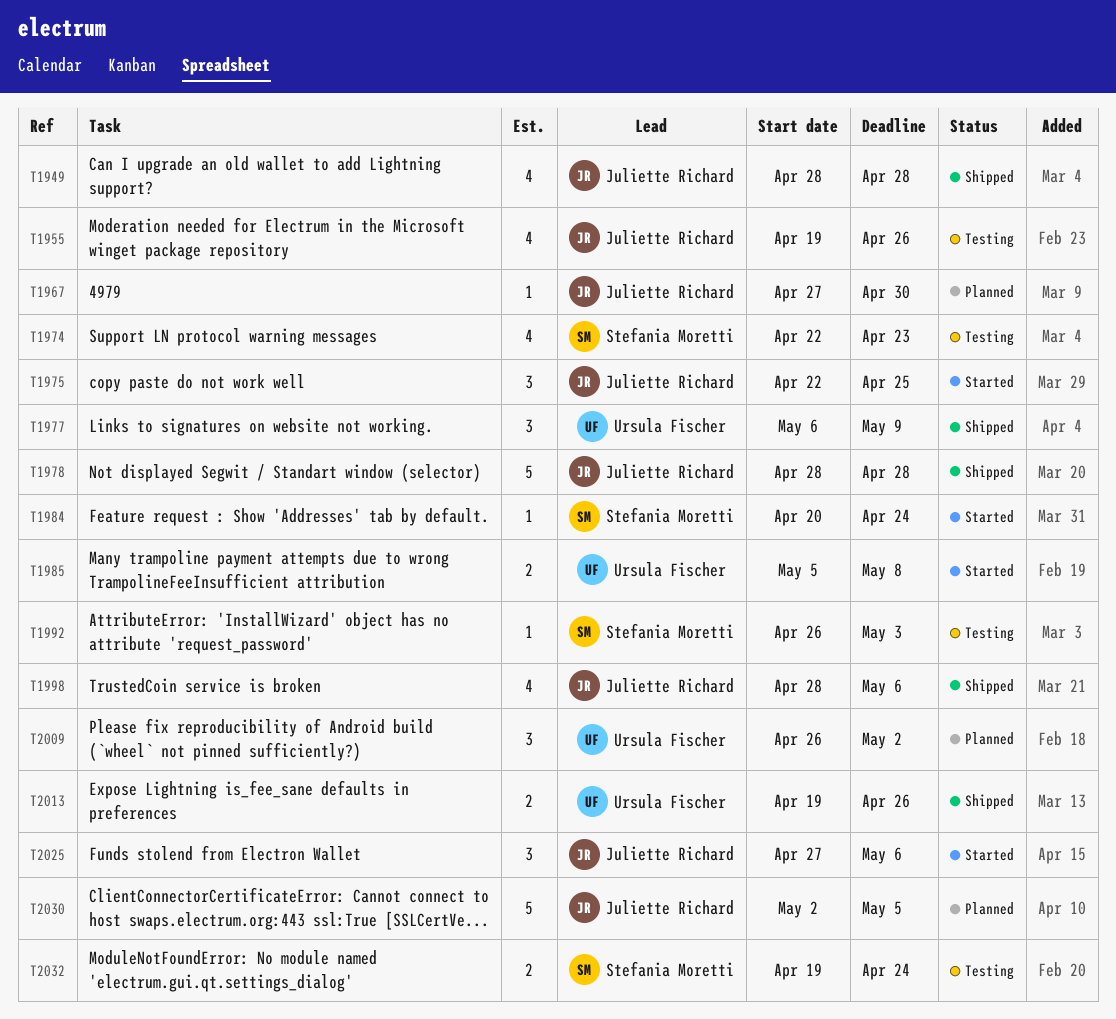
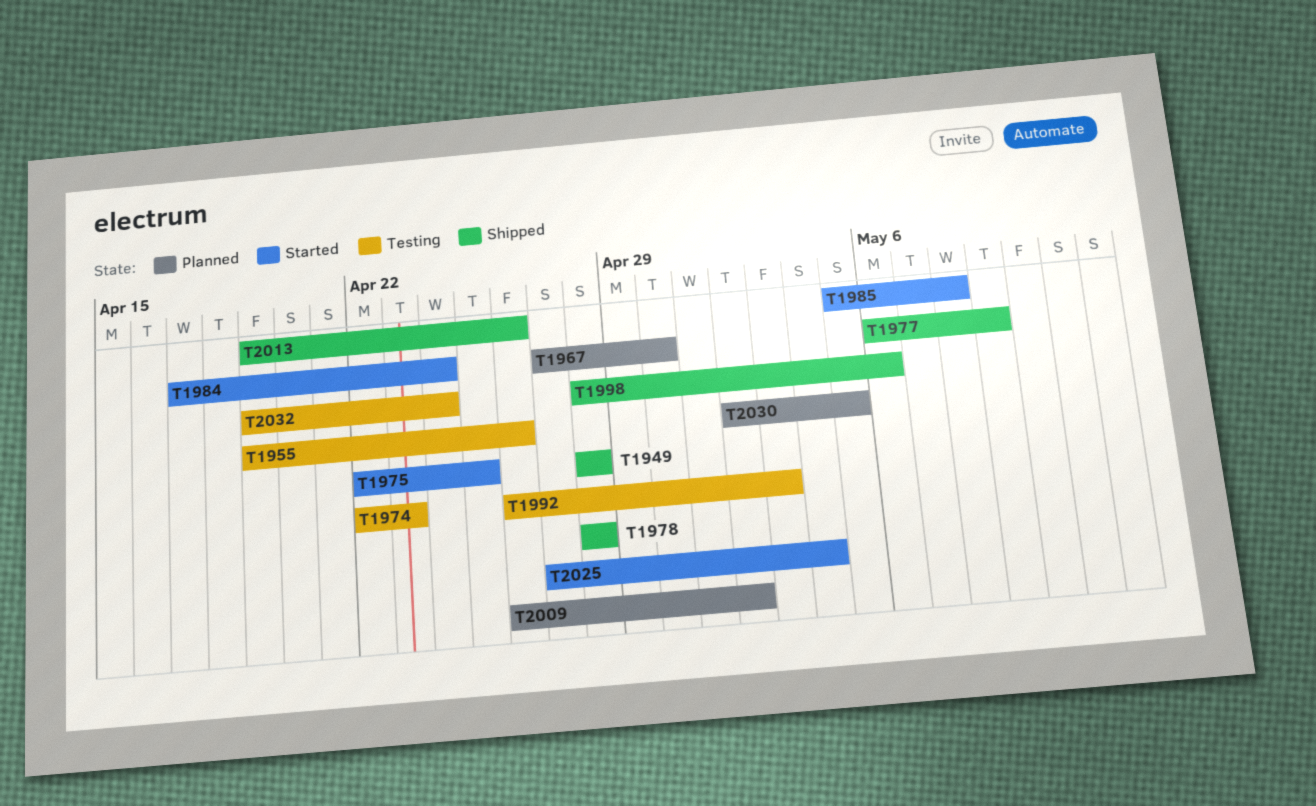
T1984, start: Apr 20 -> Apr 17
T2025, due: May 6 -> May 4

